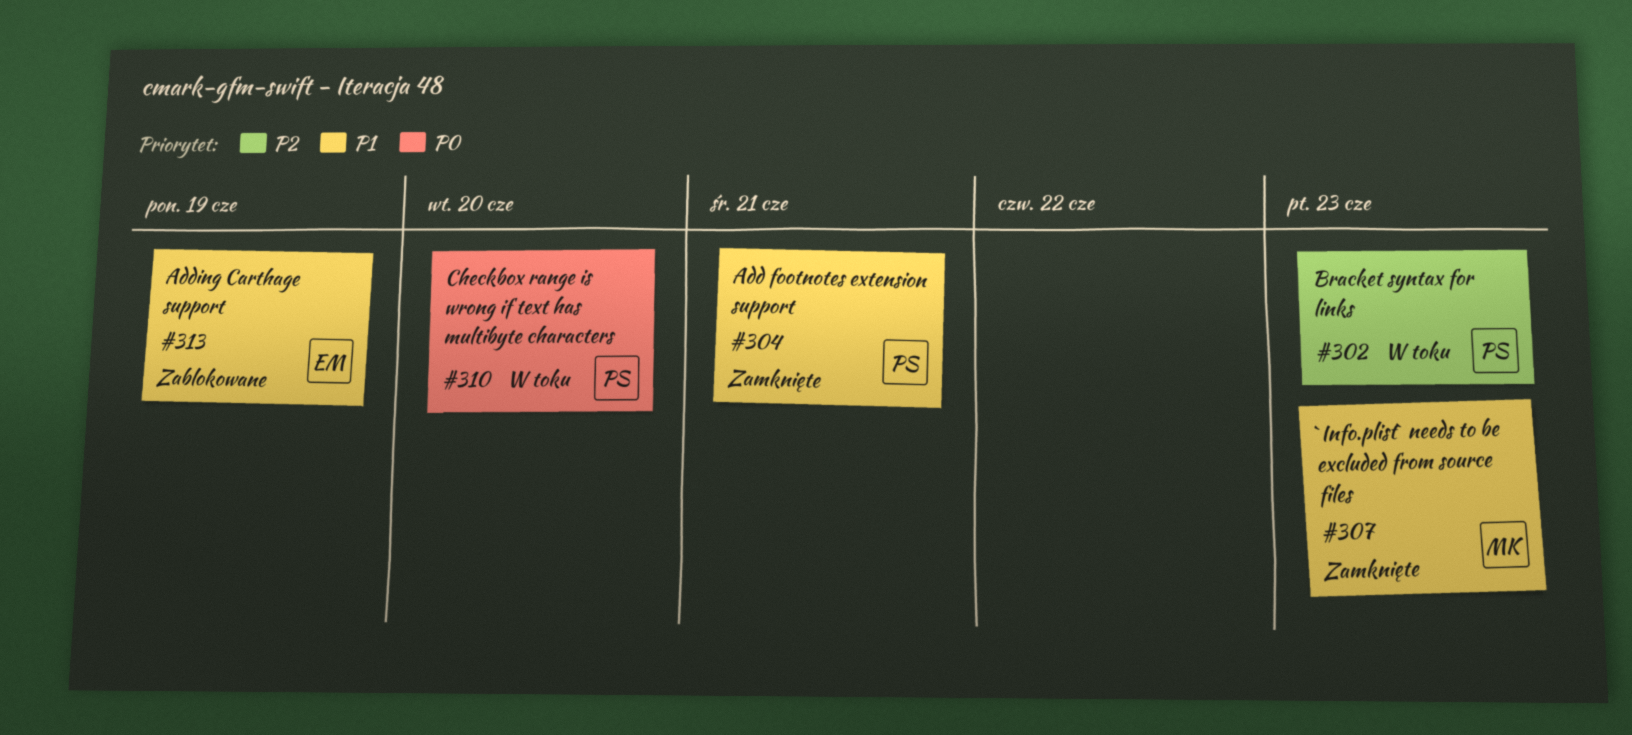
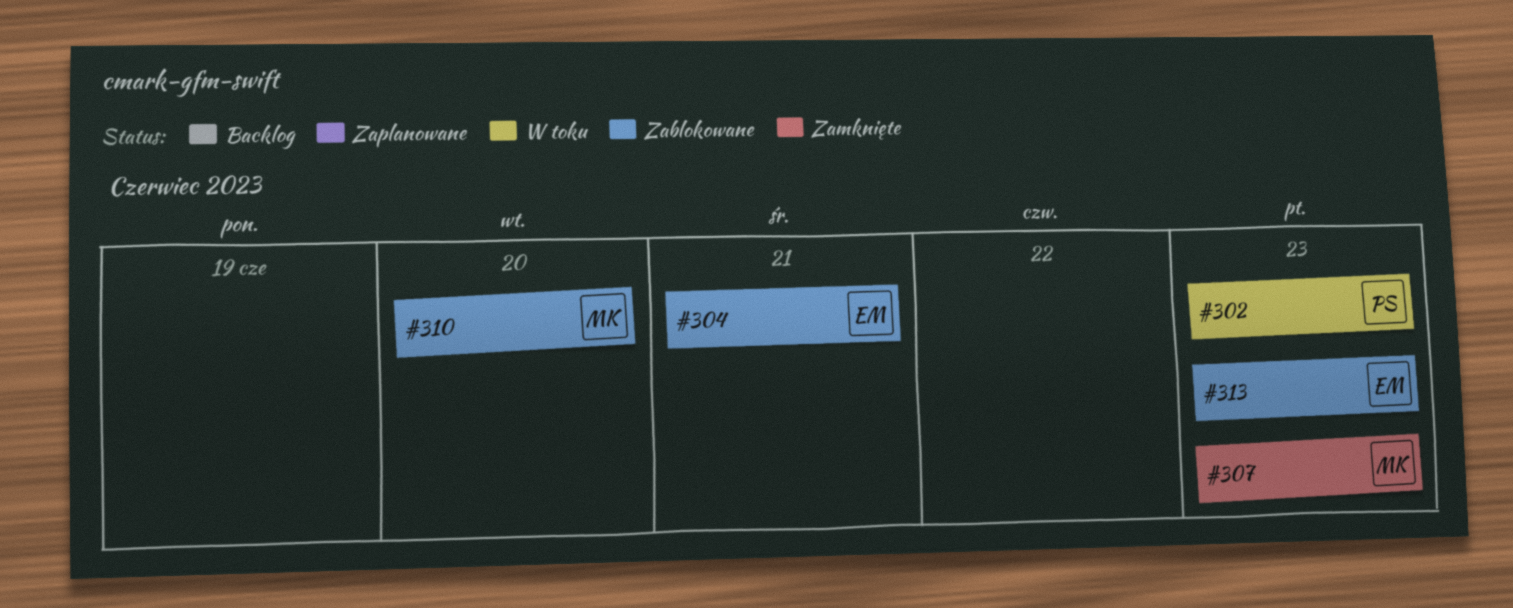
#304, status: Zamknięte -> Zablokowane
#304, owner: PS -> EM
#310, status: W toku -> Zablokowane
#310, owner: PS -> MK
#313, due: Jun 19 -> Jun 23

